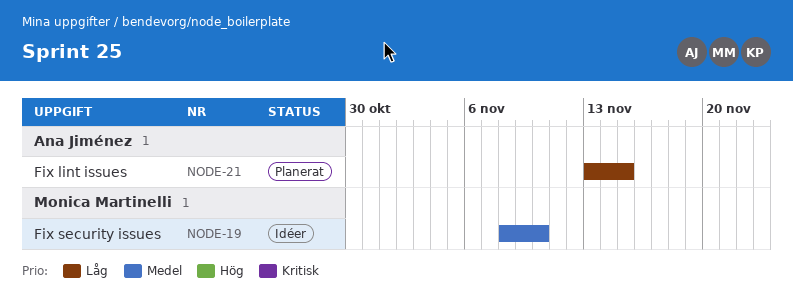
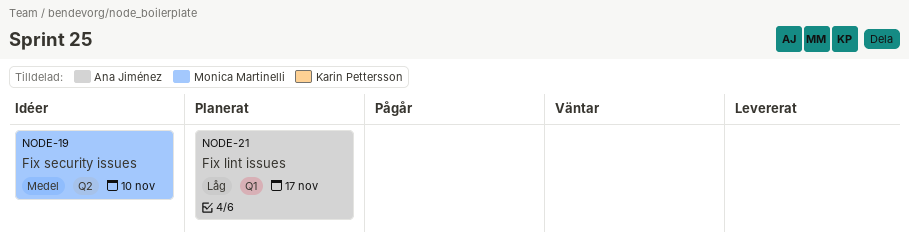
NODE-21, due: Nov 15 -> Nov 17

